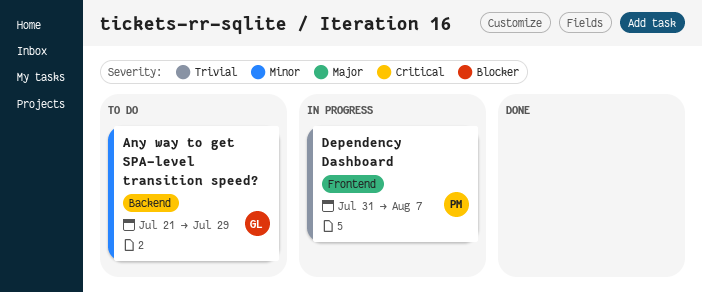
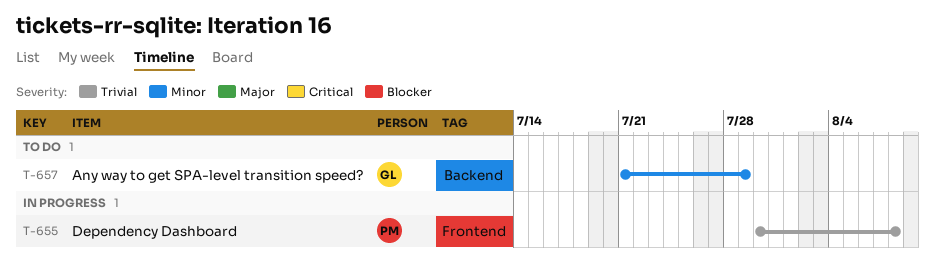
Dependency Dashboard, start: Jul 31 -> Jul 30
Dependency Dashboard, due: Aug 7 -> Aug 8

